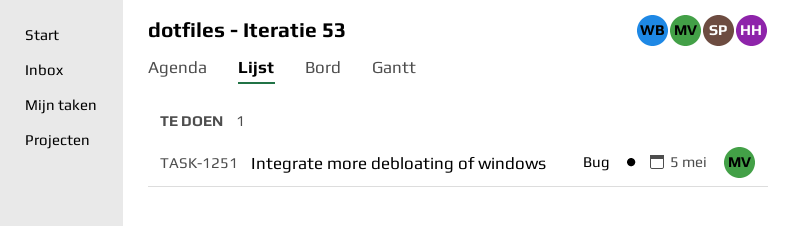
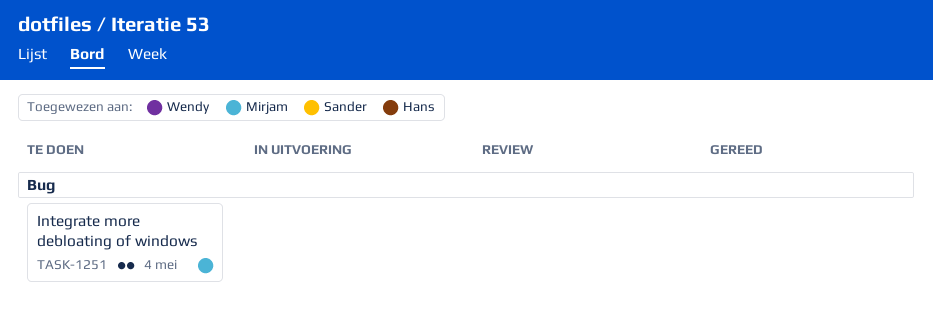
TASK-1251, estimate: 1 -> 2
TASK-1251, due: May 5 -> May 4

